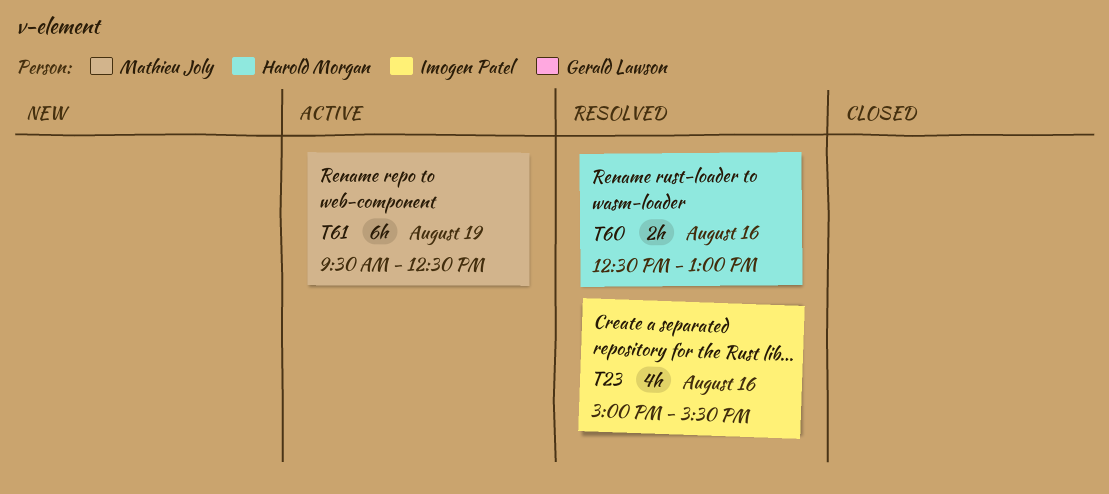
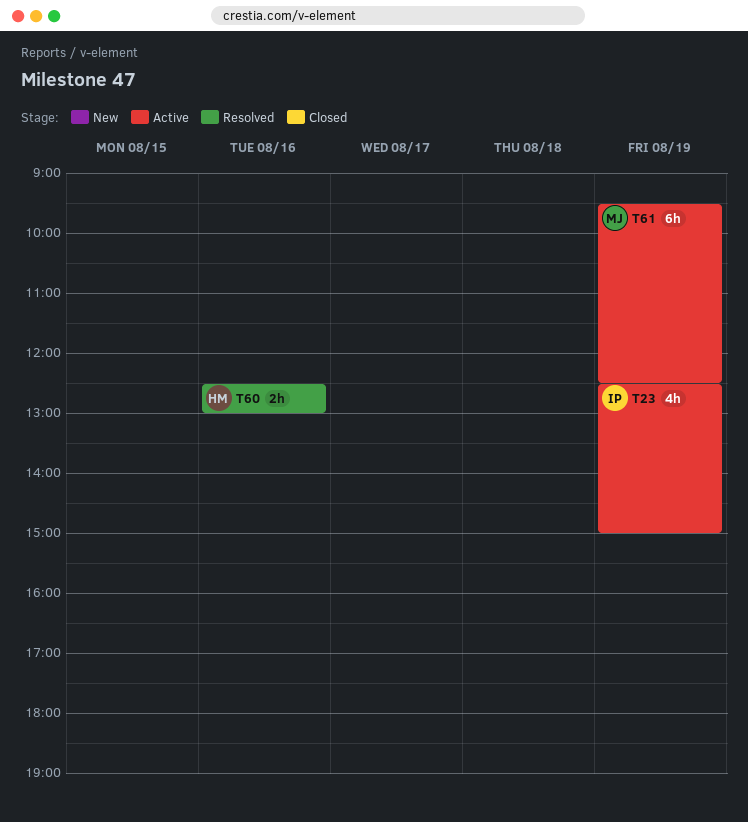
T23, status: Resolved -> Active
T23, day: Aug 16 -> Aug 19
T23, begins: 15:00 -> 12:30
T23, ends: 15:30 -> 15:00

